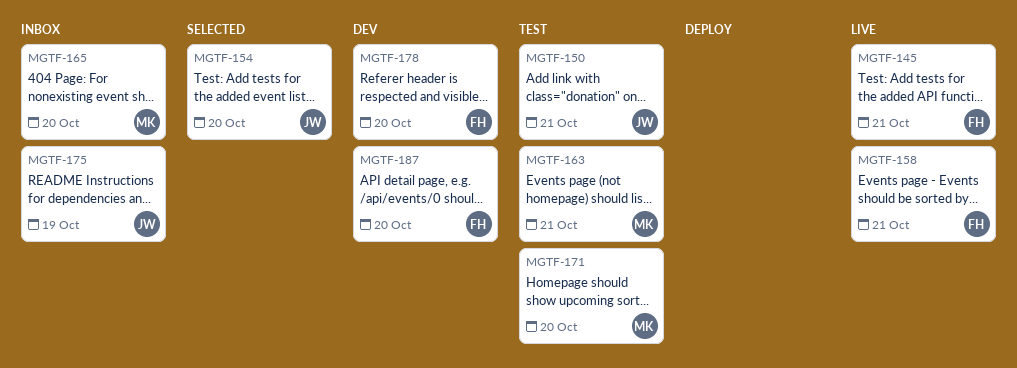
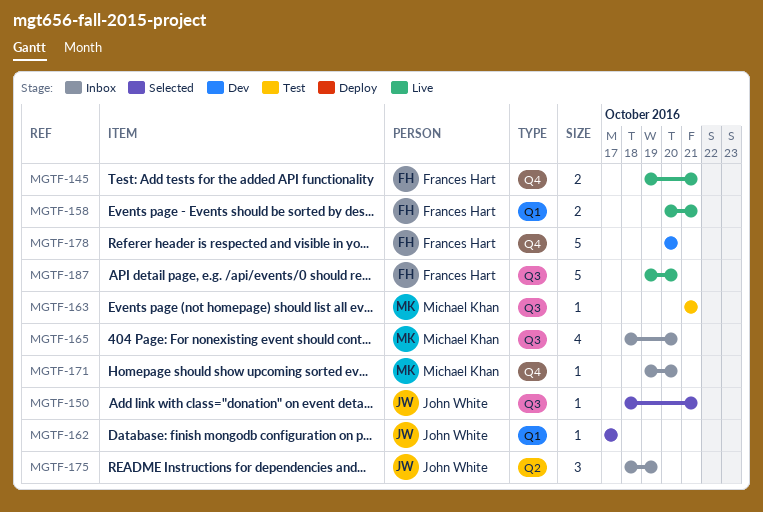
MGTF-150, status: Test -> Selected
MGTF-154: present -> none
MGTF-162: none -> present
MGTF-171, status: Test -> Inbox
MGTF-187, status: Dev -> Live

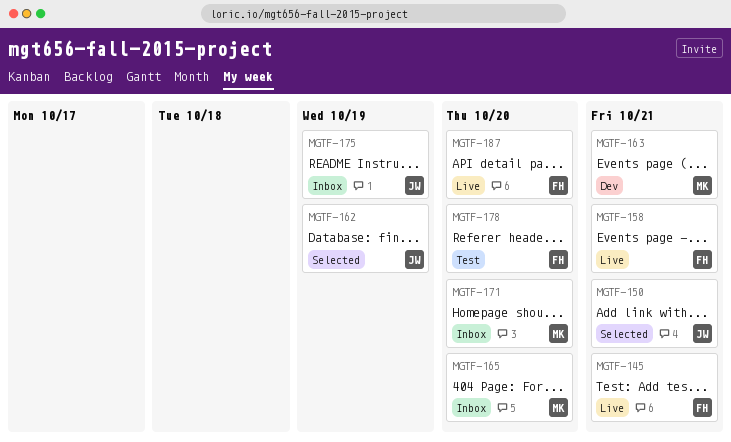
MGTF-162, due: Oct 17 -> Oct 19
MGTF-163, status: Test -> Dev
MGTF-178, status: Dev -> Test

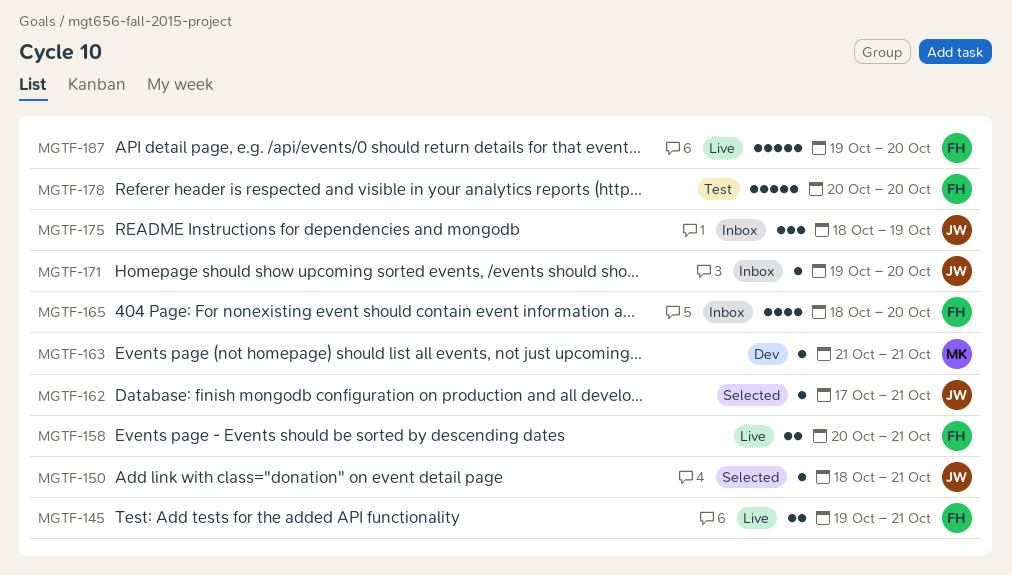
MGTF-162, due: Oct 19 -> Oct 21
MGTF-165, owner: MK -> FH
MGTF-171, owner: MK -> JW

